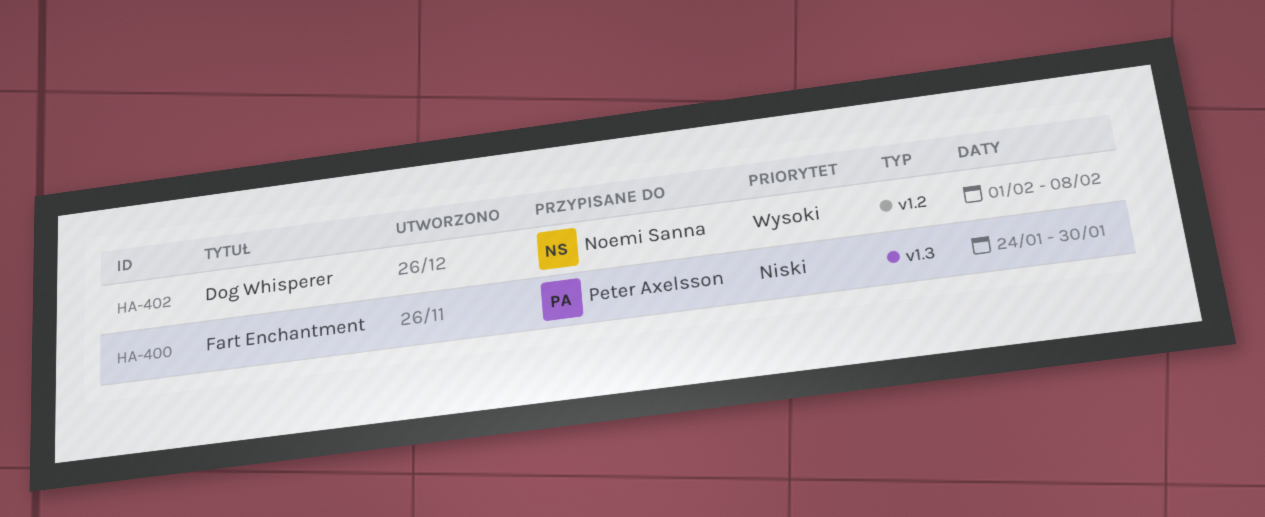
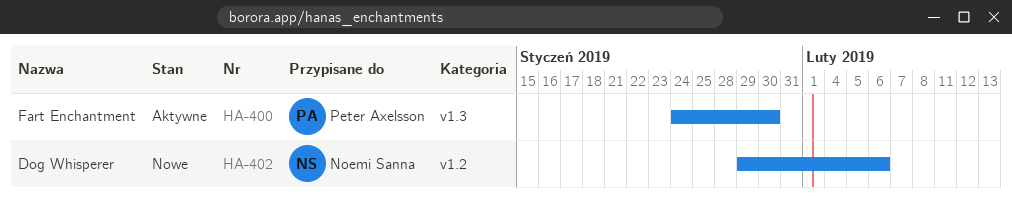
HA-402, start: Feb 1 -> Jan 29
HA-402, due: Feb 8 -> Feb 6

